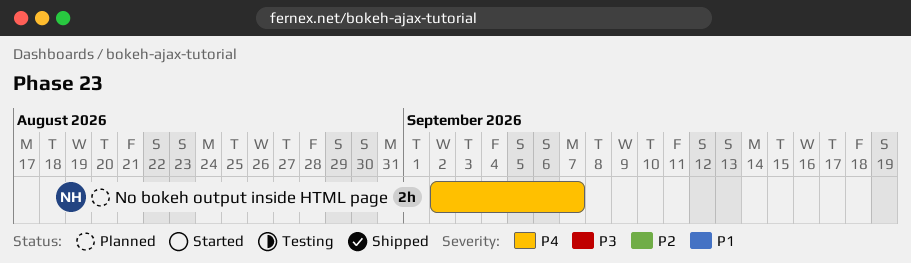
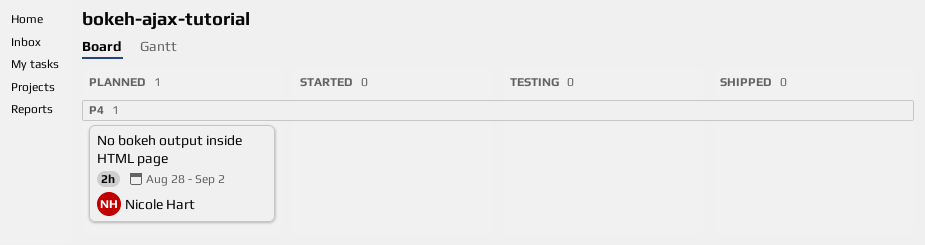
No bokeh output inside HTML page, start: Sep 2 -> Aug 28
No bokeh output inside HTML page, due: Sep 7 -> Sep 2

